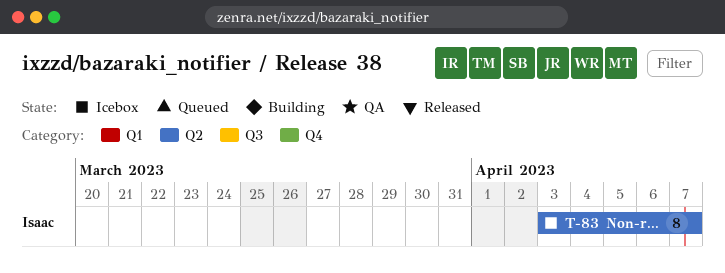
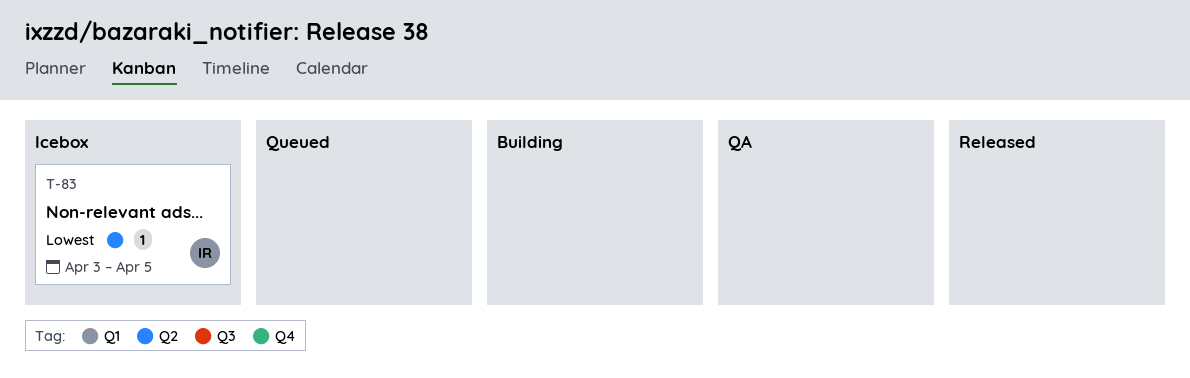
T-83, estimate: 8 -> 1
T-83, due: Apr 7 -> Apr 5

